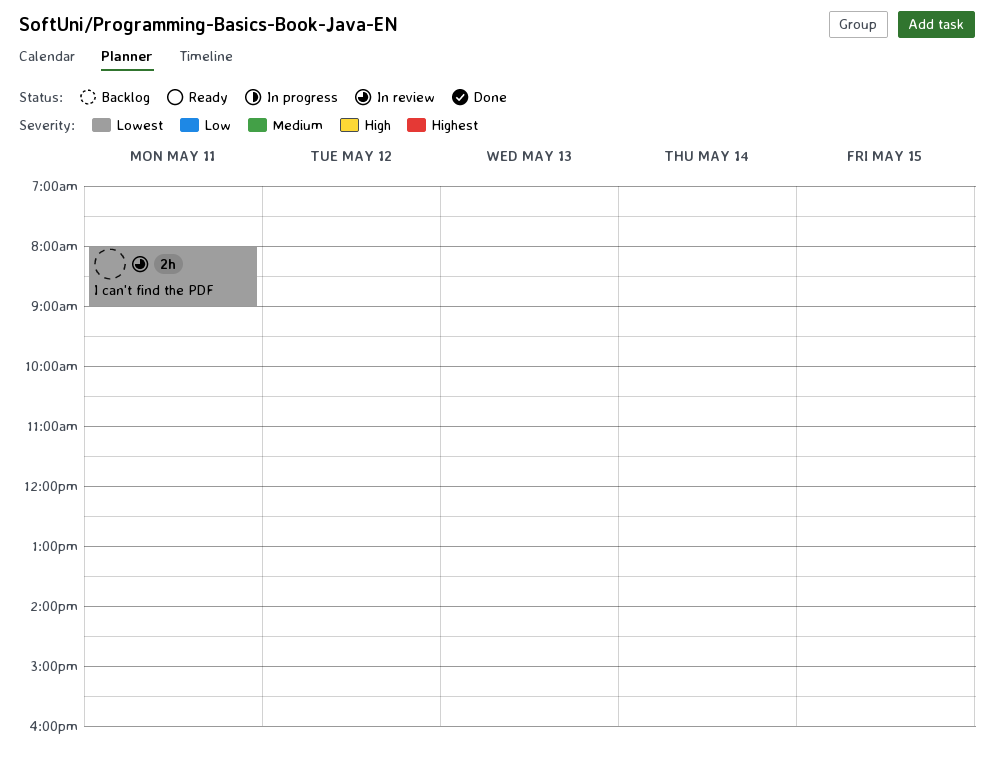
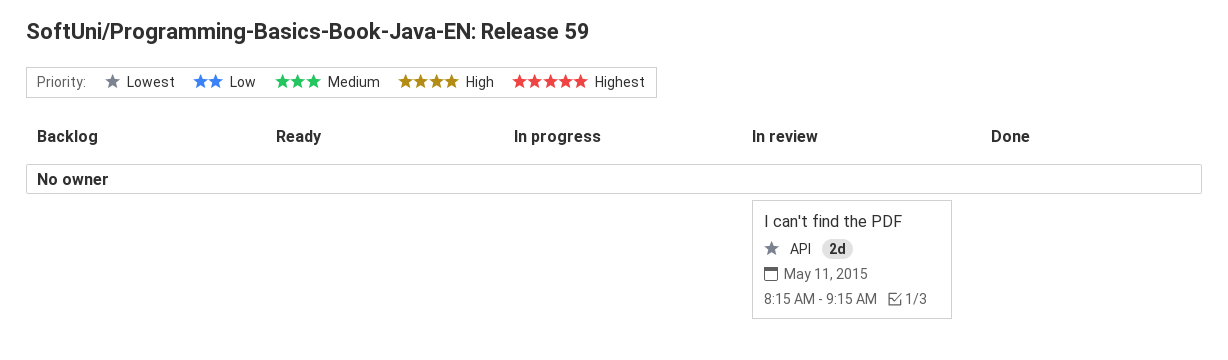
I can't find the PDF, estimate: 2h -> 2d
I can't find the PDF, begins: 08:00 -> 08:15
I can't find the PDF, ends: 09:00 -> 09:15

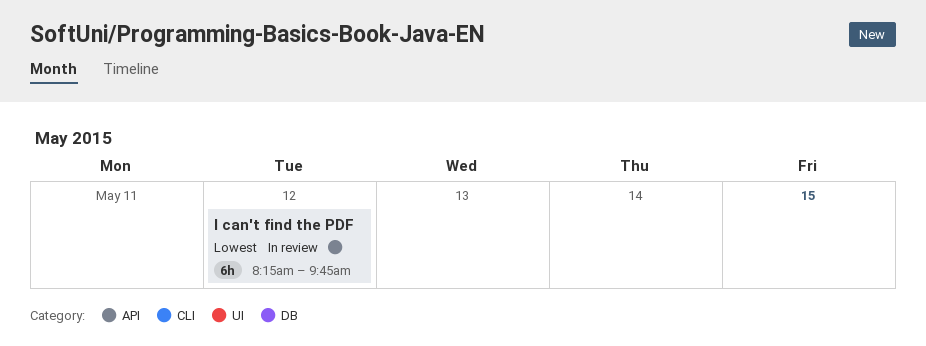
I can't find the PDF, estimate: 2d -> 6h
I can't find the PDF, day: May 11 -> May 12
I can't find the PDF, ends: 09:15 -> 09:45

